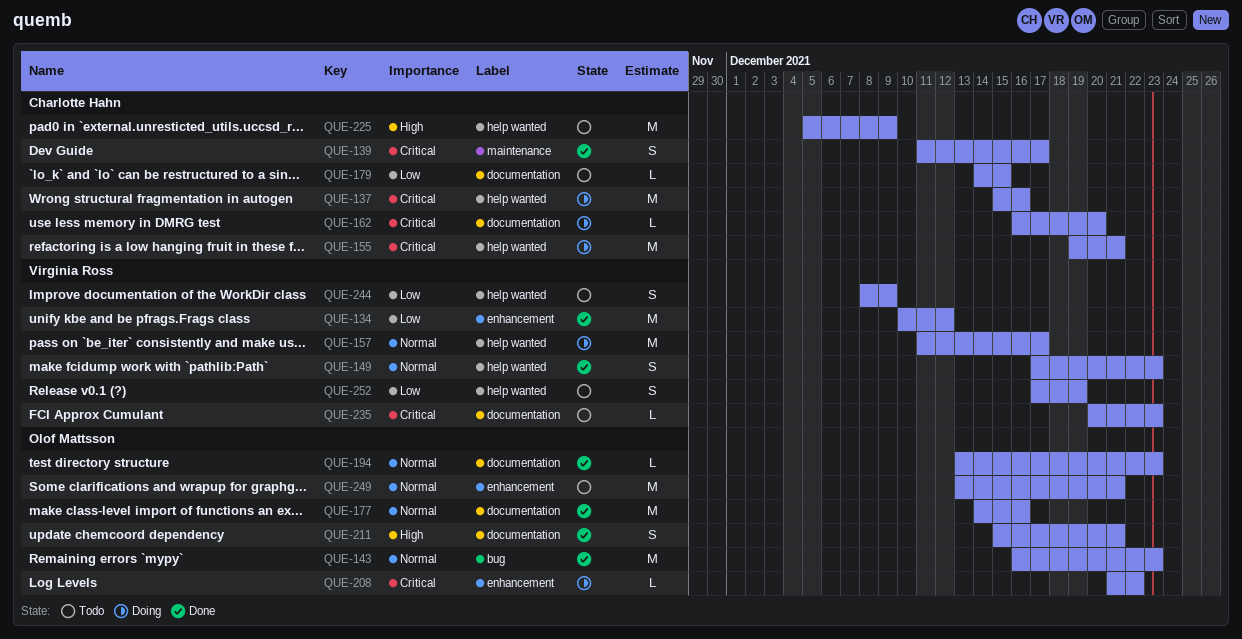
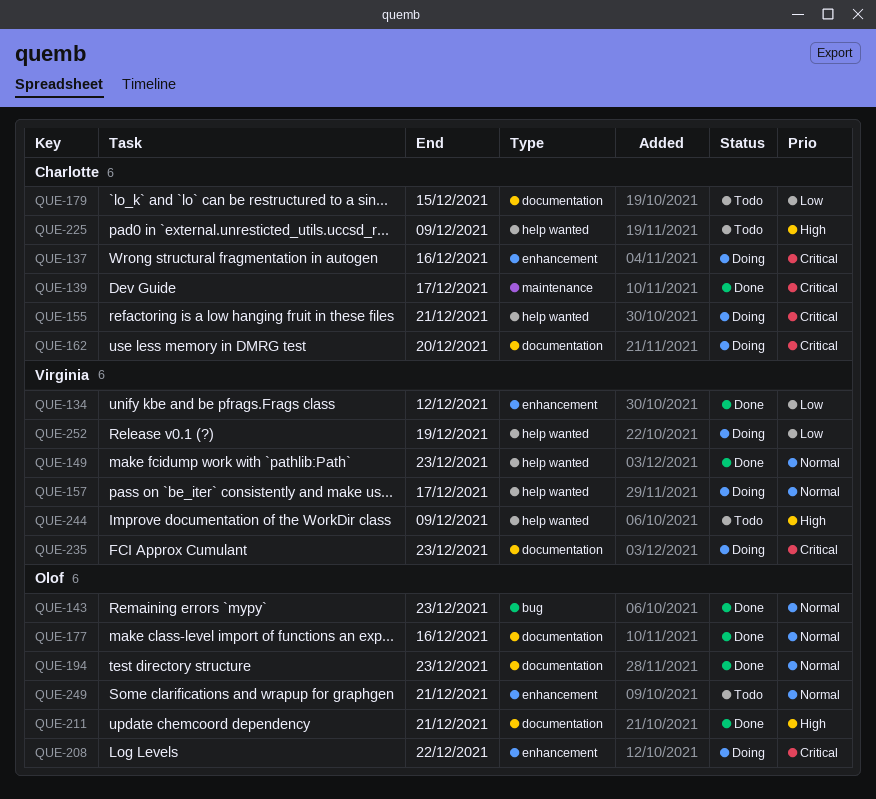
QUE-137, label: help wanted -> enhancement
QUE-235, status: Todo -> Doing
QUE-244, priority: Low -> High
QUE-252, status: Todo -> Doing

